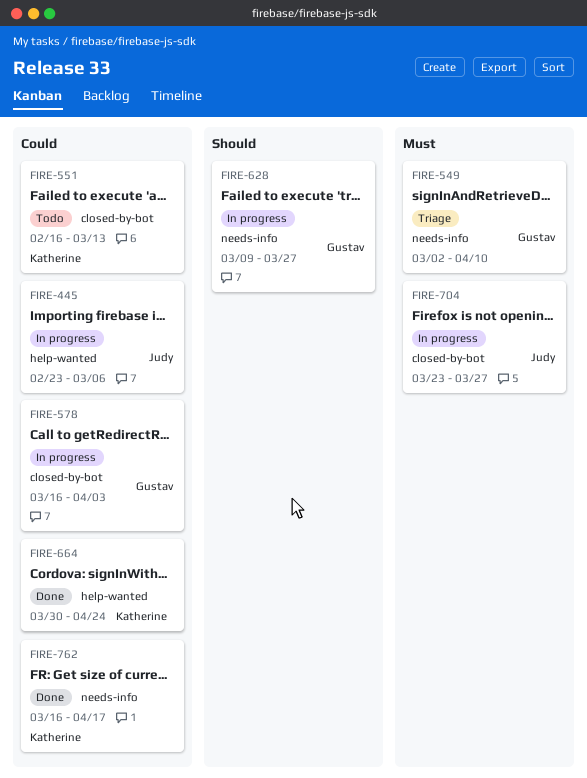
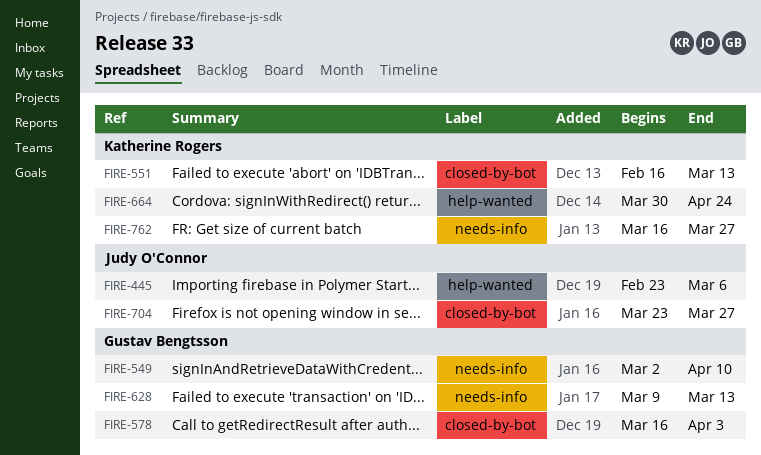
FIRE-628, due: Mar 27 -> Mar 13
FIRE-762, due: Apr 17 -> Mar 27

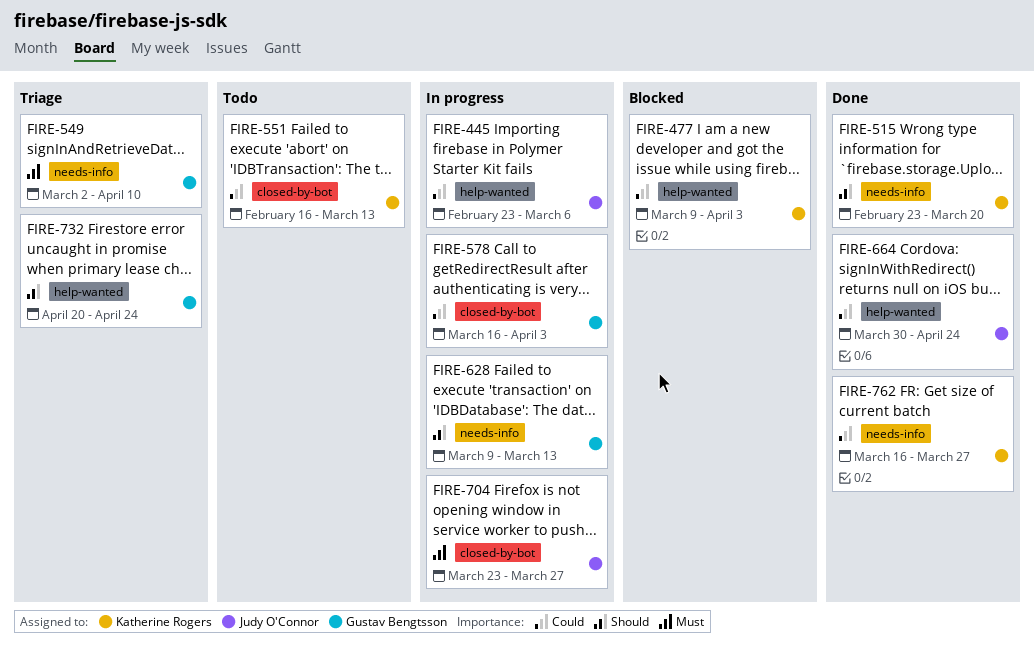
FIRE-477: none -> present
FIRE-515: none -> present
FIRE-664, owner: Katherine Rogers -> Judy O'Connor
FIRE-732: none -> present

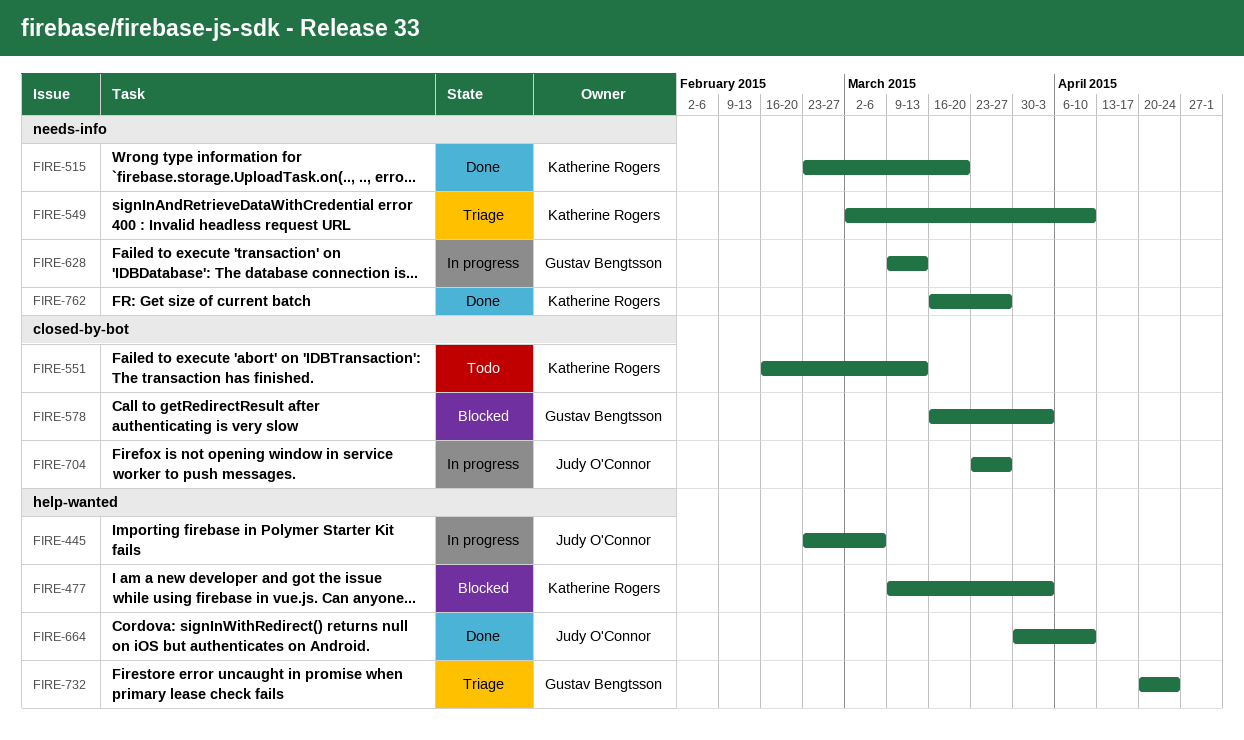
FIRE-549, owner: Gustav Bengtsson -> Katherine Rogers
FIRE-578, status: In progress -> Blocked
FIRE-664, due: Apr 24 -> Apr 10

